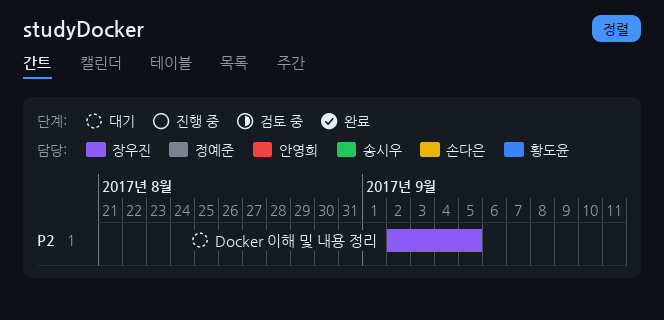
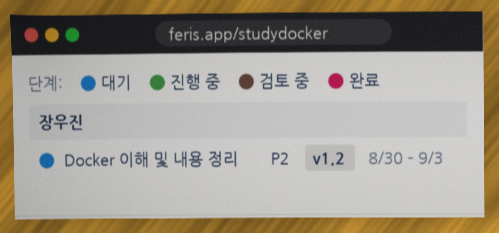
Docker 이해 및 내용 정리, start: Sep 2 -> Aug 30
Docker 이해 및 내용 정리, due: Sep 5 -> Sep 3

